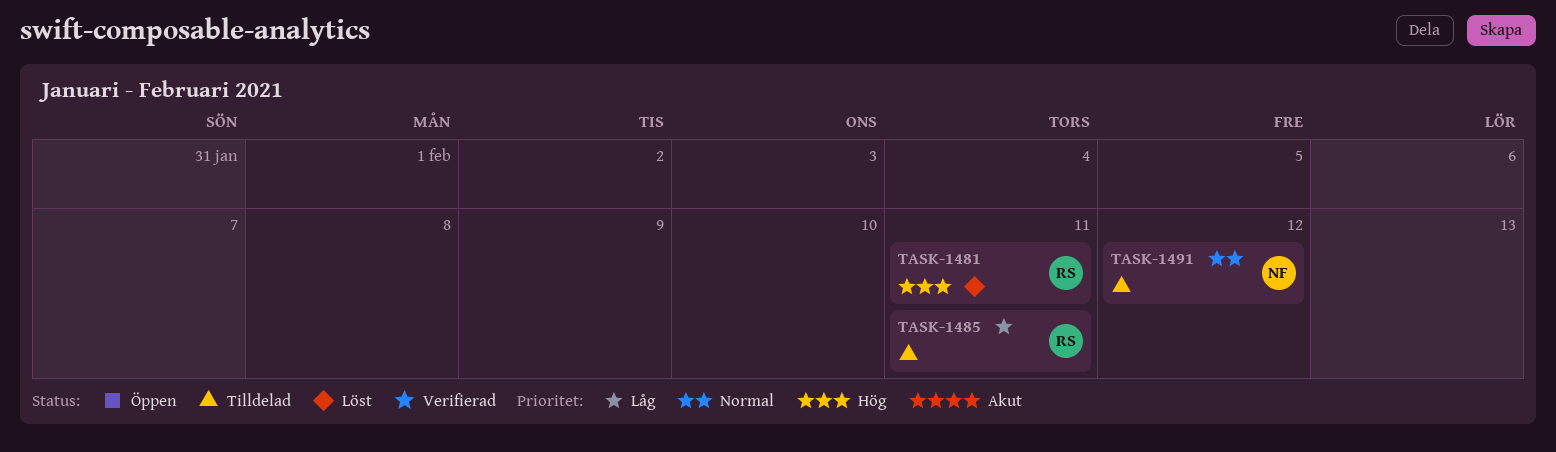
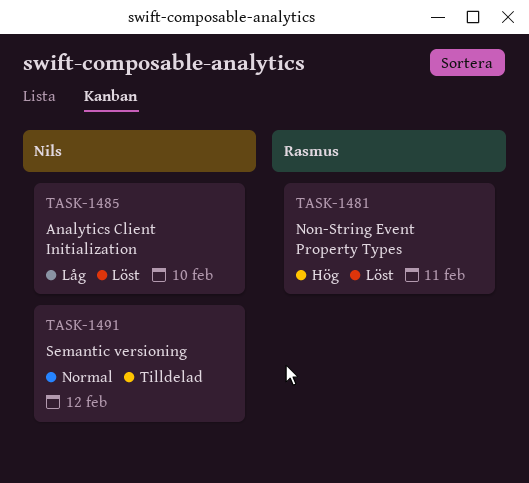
TASK-1485, status: Tilldelad -> Löst
TASK-1485, owner: Rasmus -> Nils
TASK-1485, due: Feb 11 -> Feb 10

